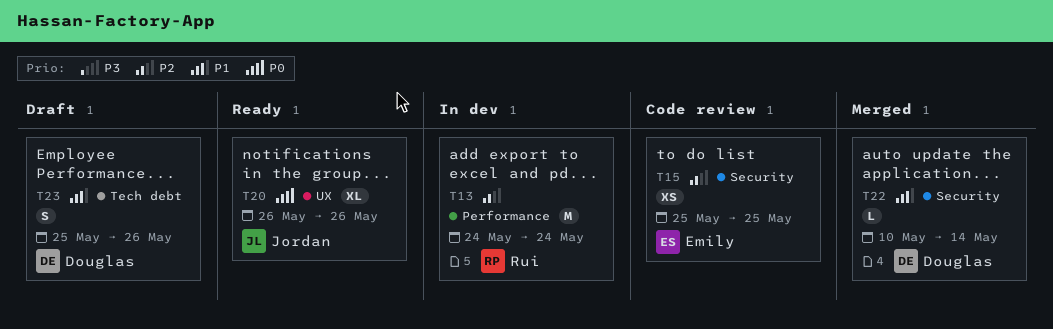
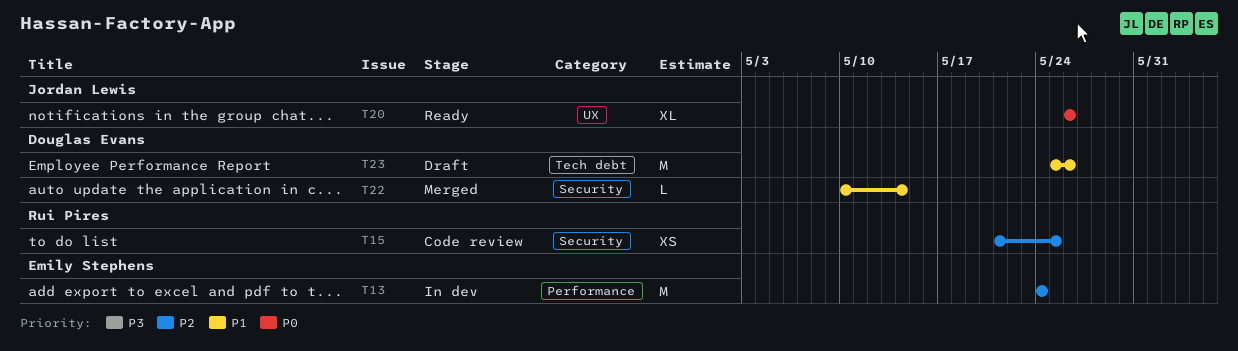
T13, owner: Rui Pires -> Emily Stephens
T15, owner: Emily Stephens -> Rui Pires
T15, start: May 25 -> May 21
T23, estimate: S -> M

